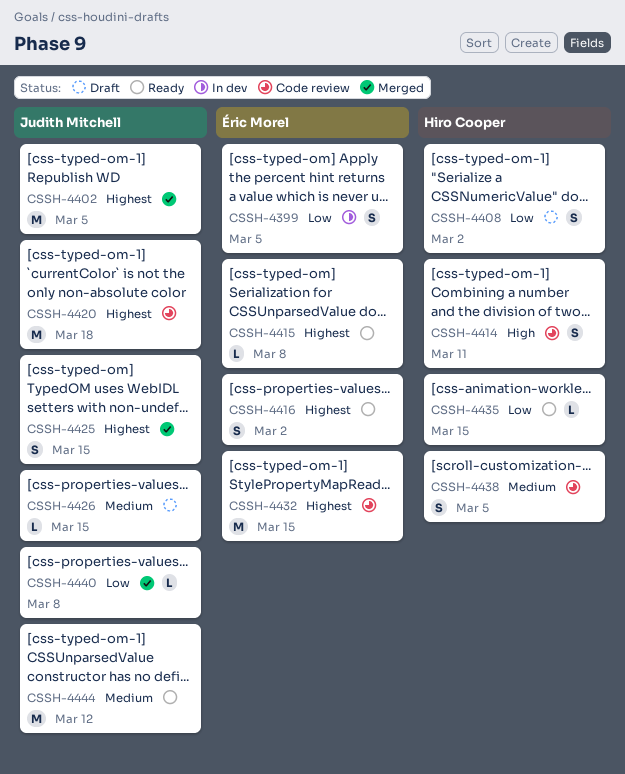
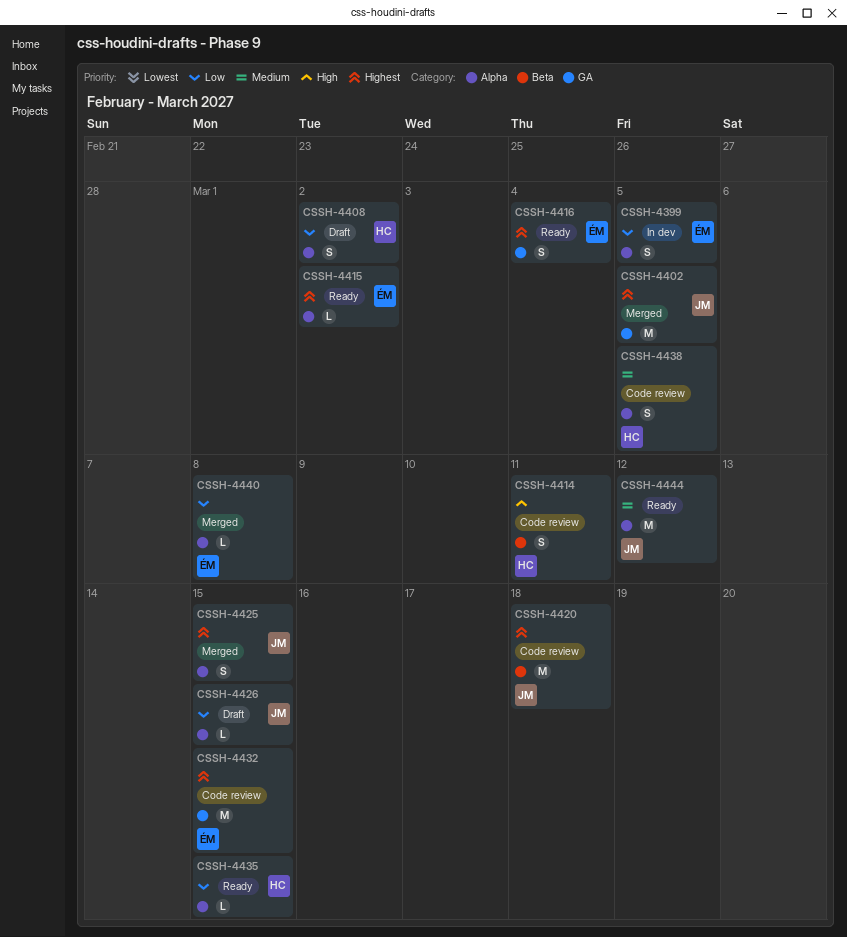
CSSH-4415, due: Mar 8 -> Mar 2
CSSH-4416, due: Mar 2 -> Mar 4
CSSH-4426, priority: Medium -> Low
CSSH-4440, owner: Judith Mitchell -> Éric Morel

